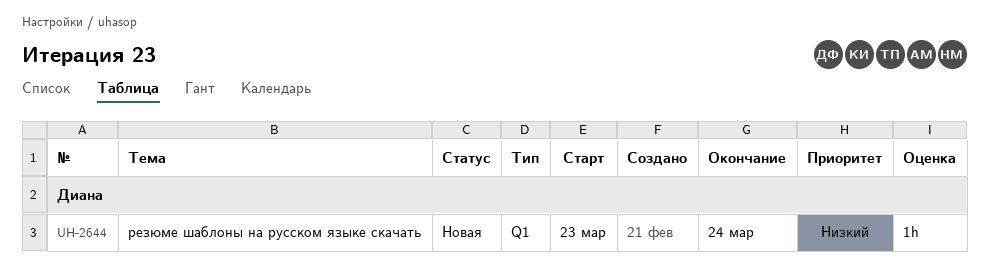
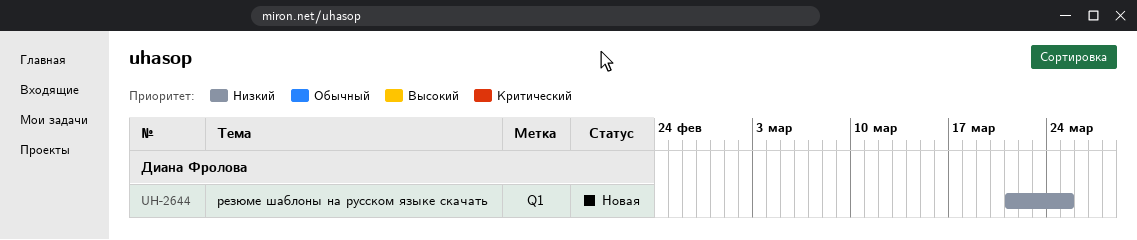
UH-2644, start: Mar 23 -> Mar 21
UH-2644, due: Mar 24 -> Mar 25

